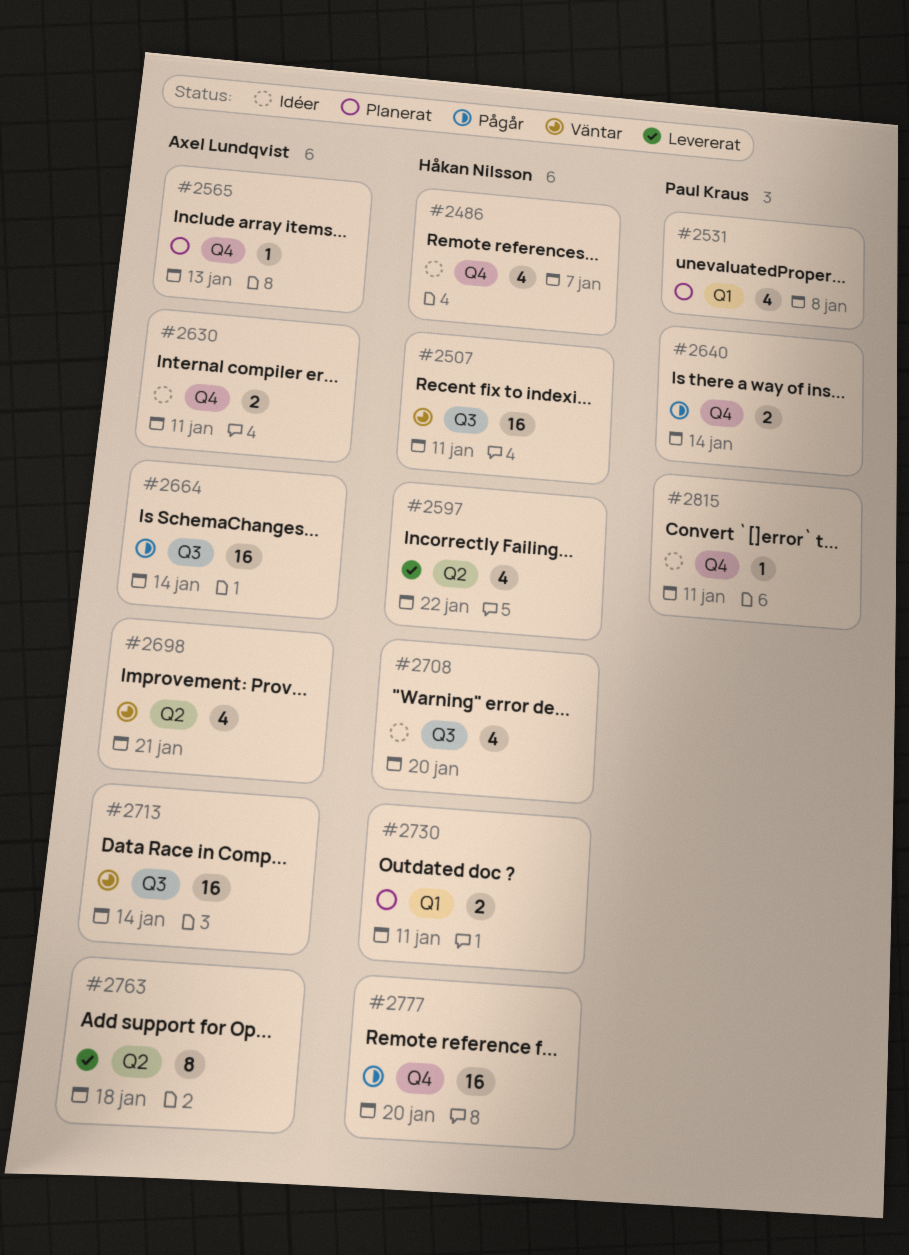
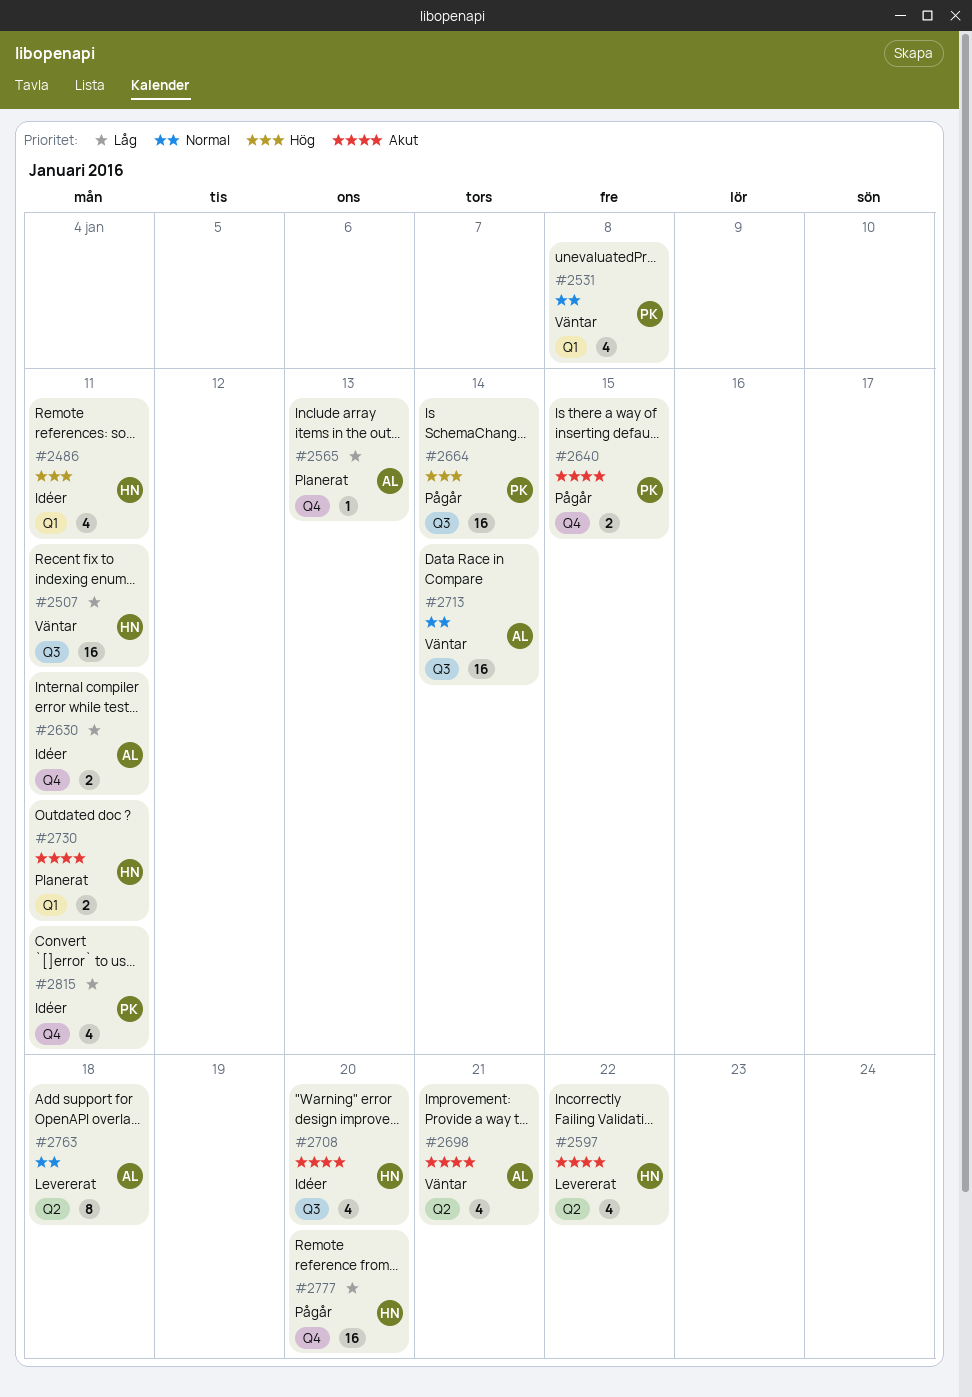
#2486, label: Q4 -> Q1
#2486, due: Jan 7 -> Jan 11
#2531, status: Planerat -> Väntar
#2640, due: Jan 14 -> Jan 15
#2664, owner: Axel Lundqvist -> Paul Kraus
#2815, estimate: 1 -> 4

